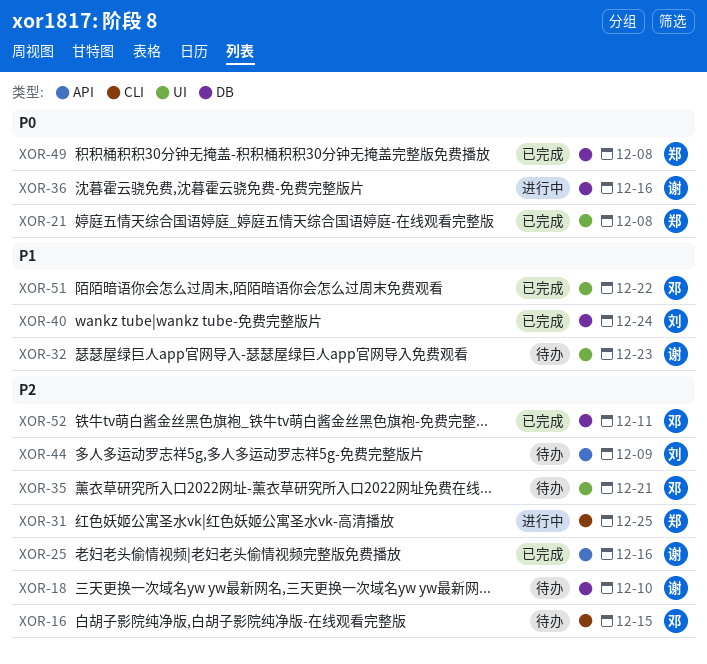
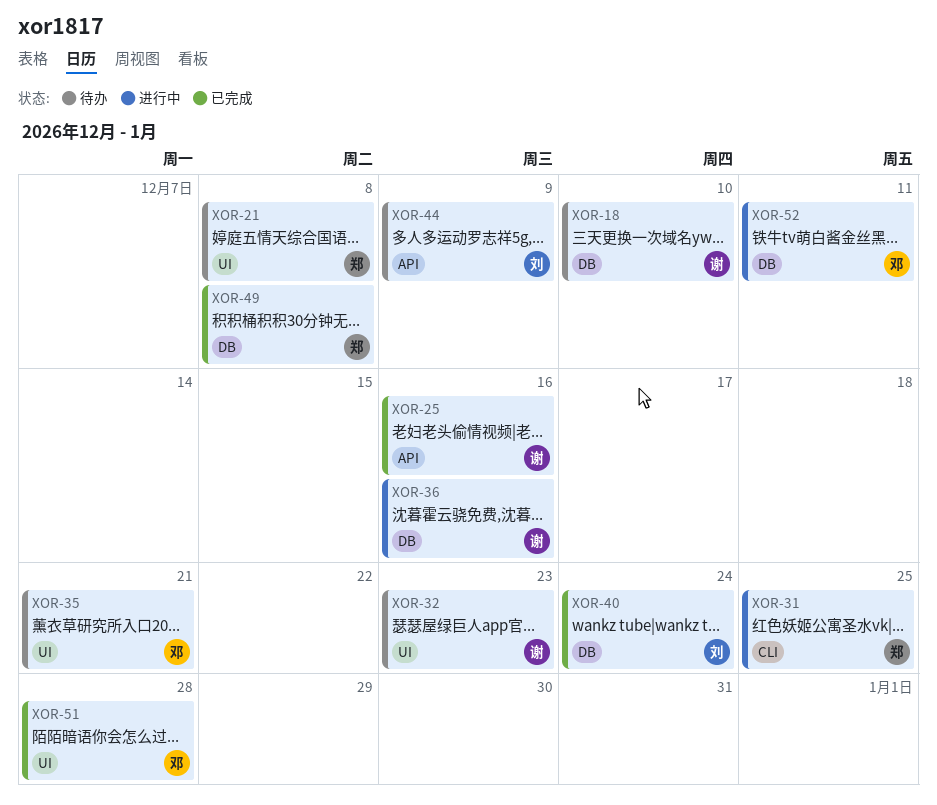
XOR-16: present -> none
XOR-21, status: 已完成 -> 待办
XOR-51, due: Dec 22 -> Dec 28
XOR-52, status: 已完成 -> 进行中

